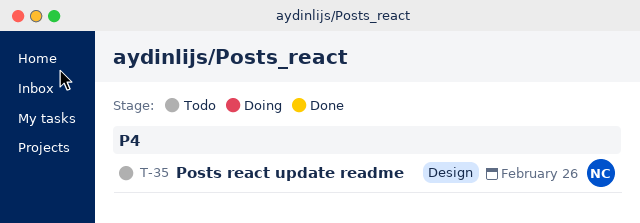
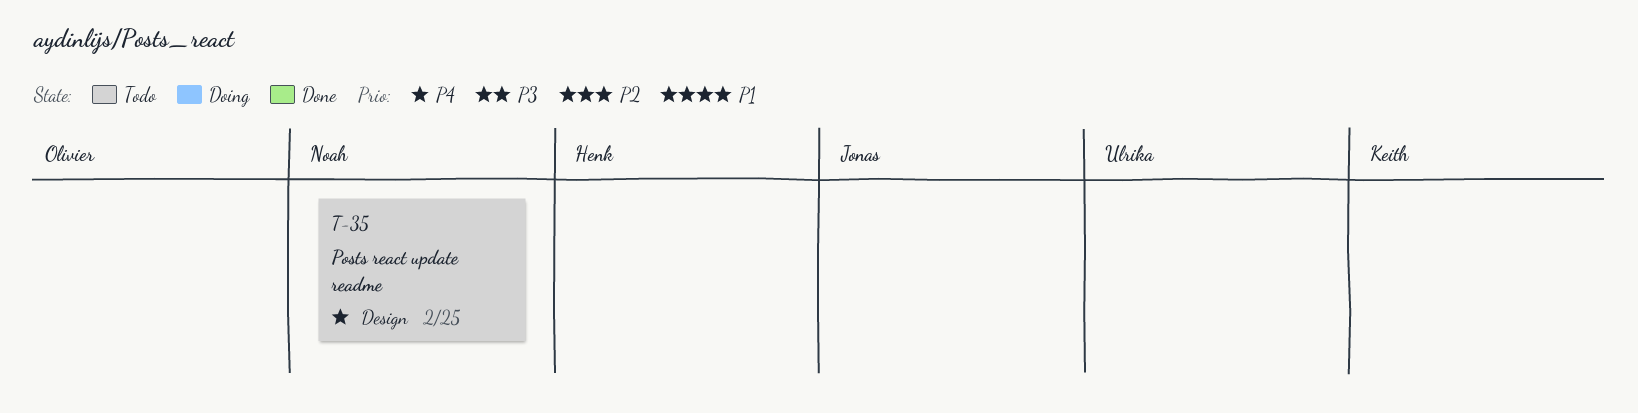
T-35, due: Feb 26 -> Feb 25

